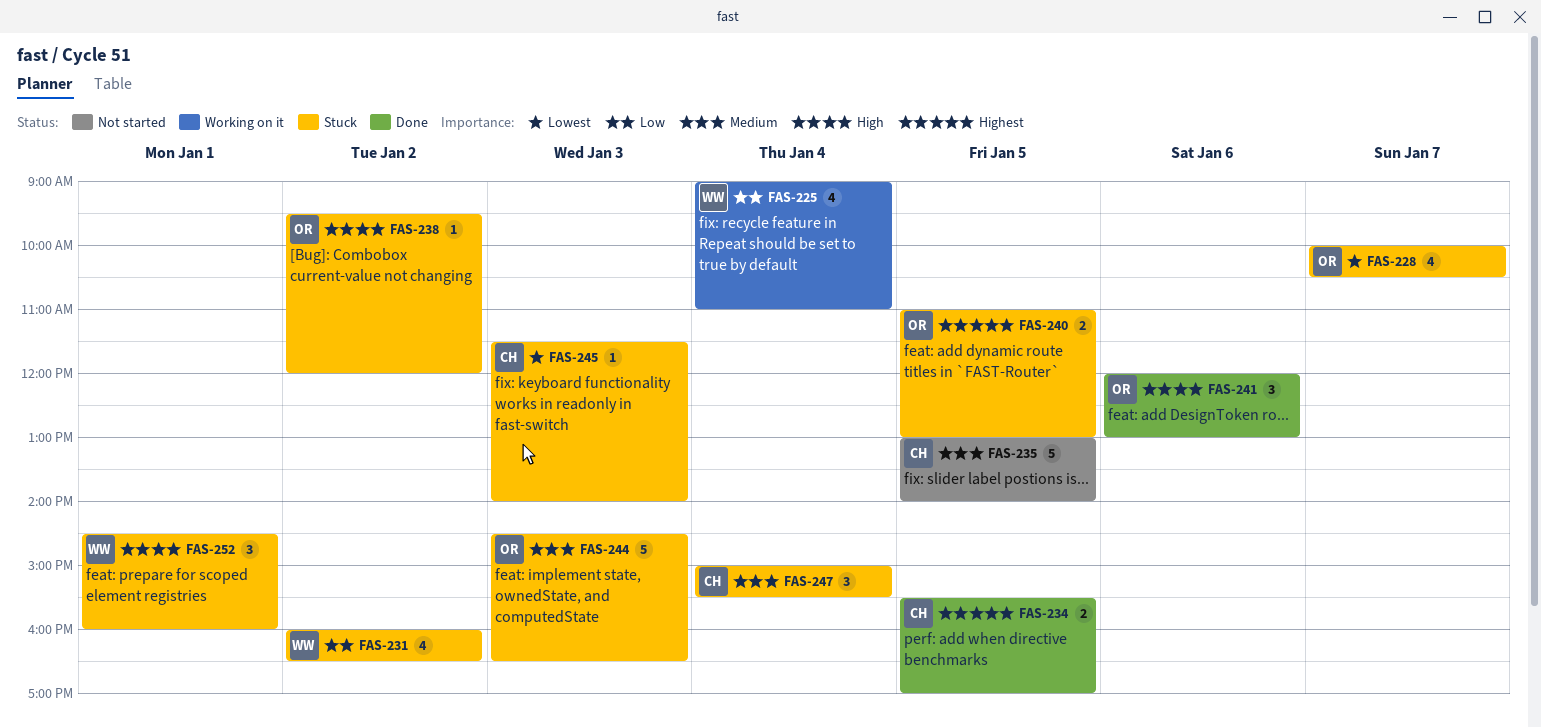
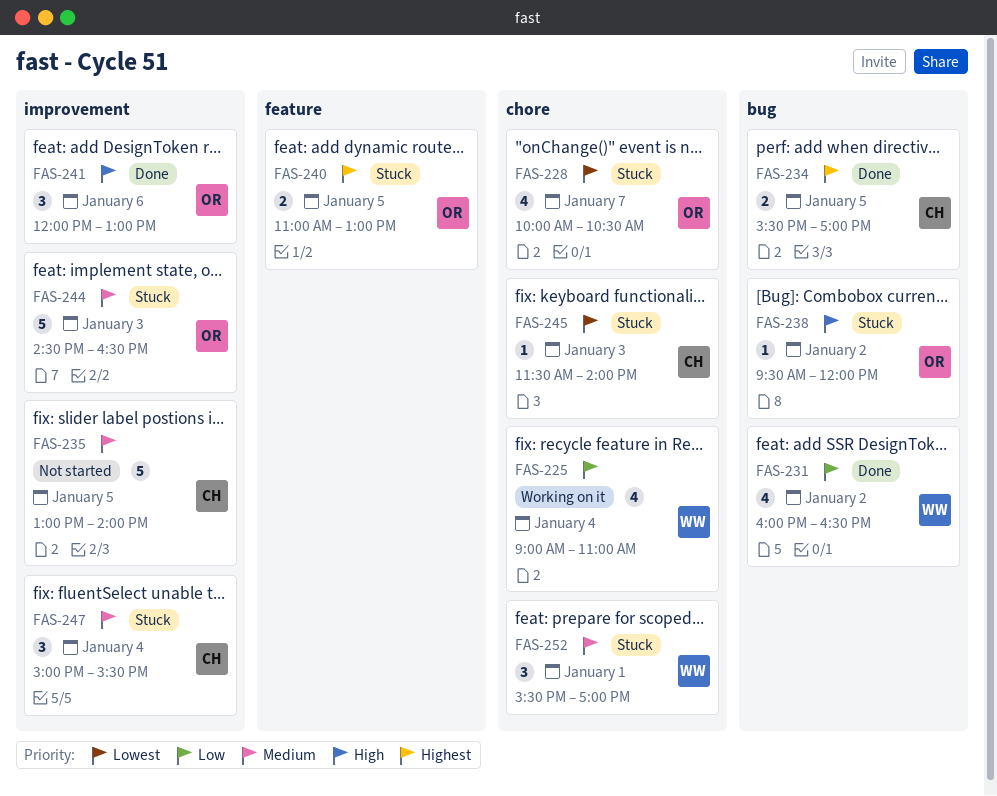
FAS-231, status: Stuck -> Done
FAS-252, priority: High -> Medium
FAS-252, begins: 14:30 -> 15:30
FAS-252, ends: 16:00 -> 17:00

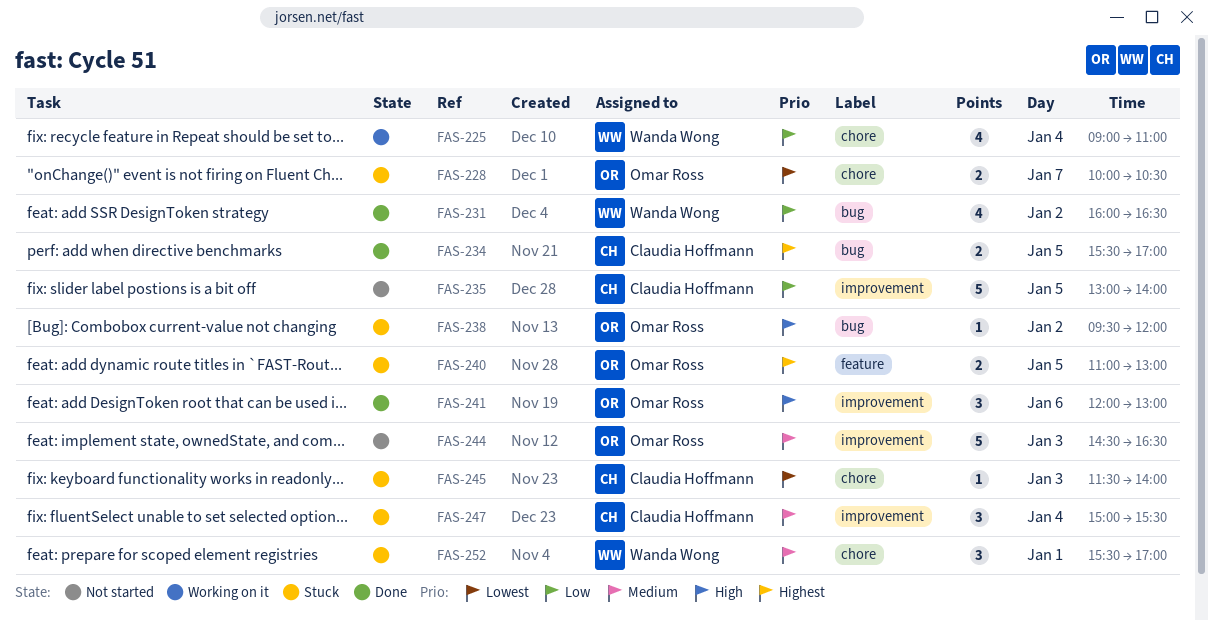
FAS-228, estimate: 4 -> 2
FAS-235, priority: Medium -> Low
FAS-244, status: Stuck -> Not started

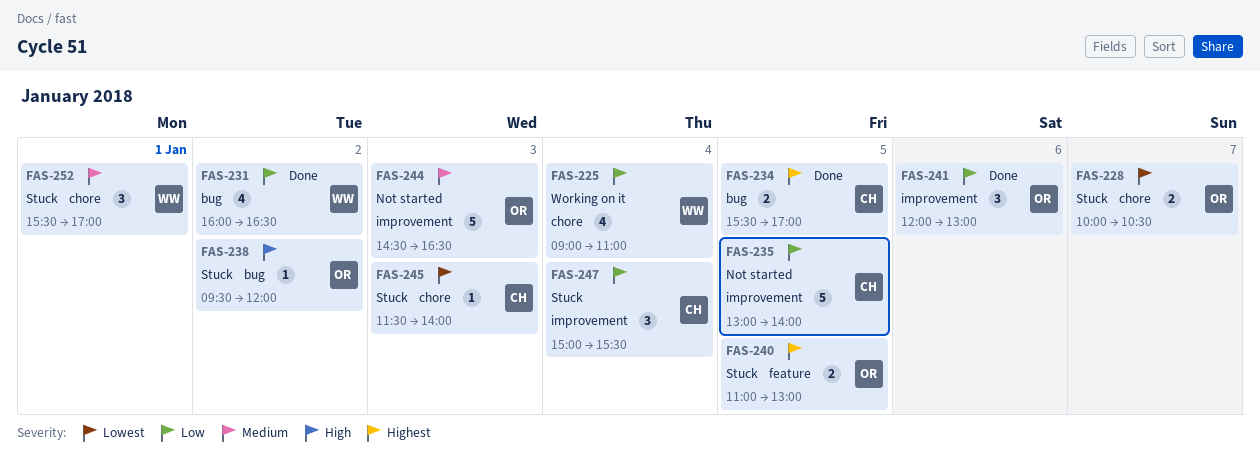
FAS-241, priority: High -> Low
FAS-247, priority: Medium -> Low

